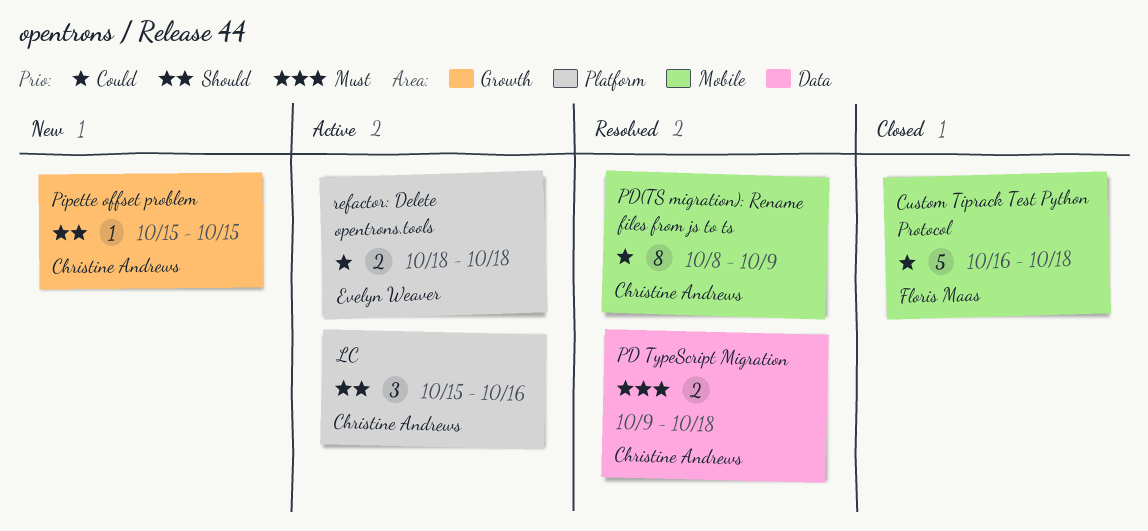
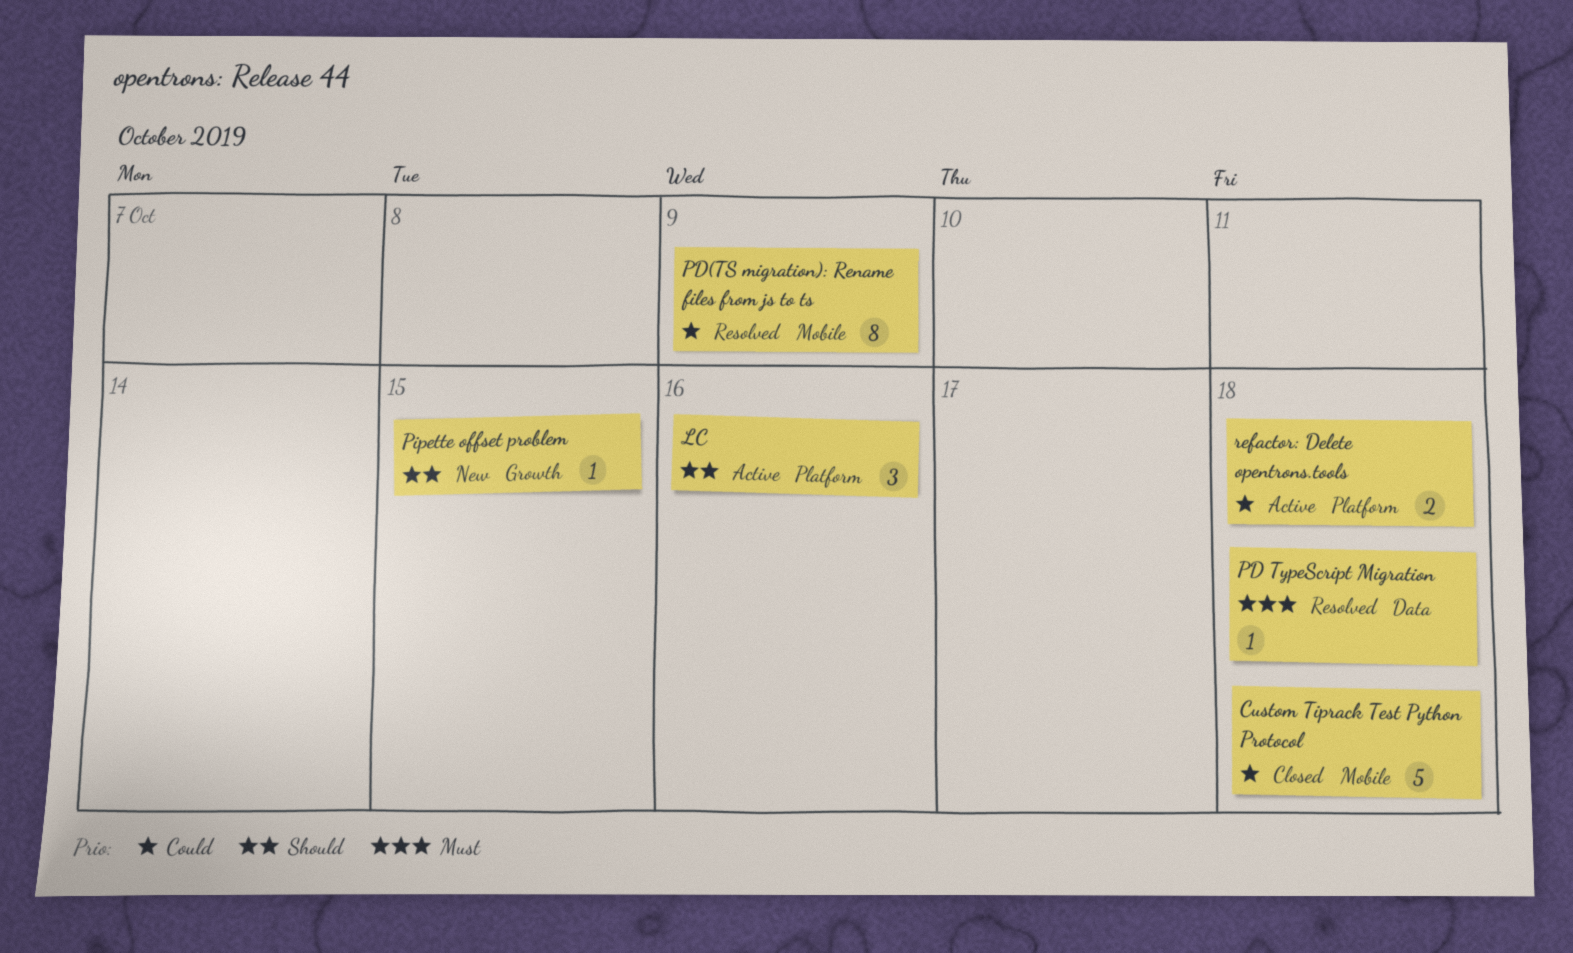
PD TypeScript Migration, estimate: 2 -> 1

